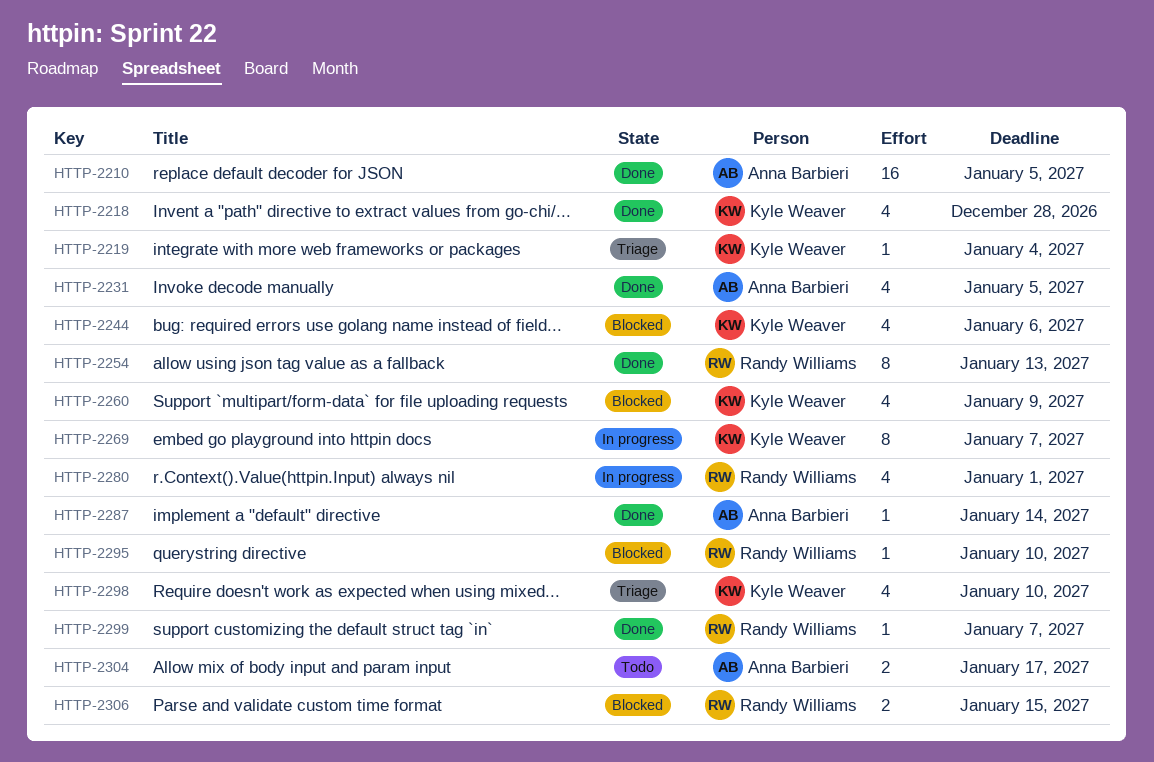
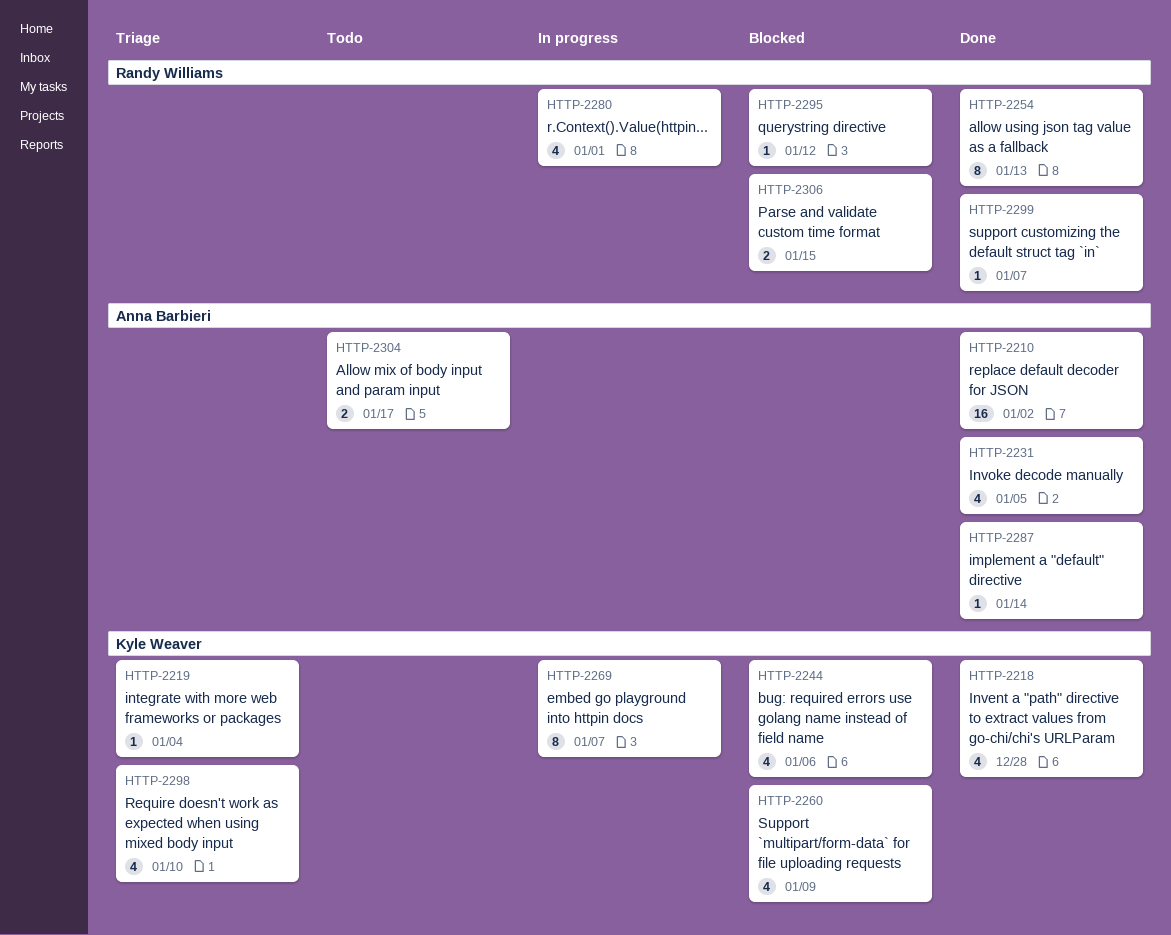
HTTP-2210, due: Jan 5 -> Jan 2
HTTP-2295, due: Jan 10 -> Jan 12

